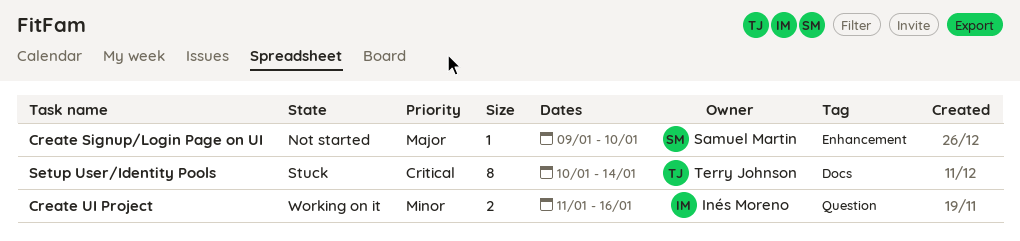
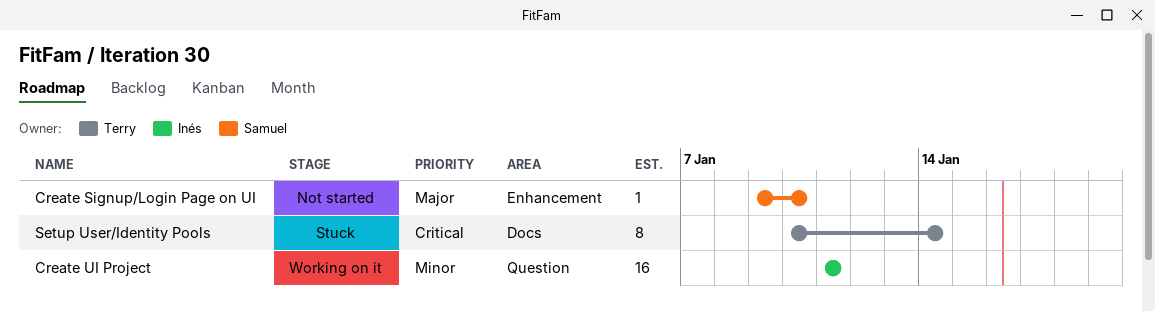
Create UI Project, estimate: 2 -> 16
Create UI Project, due: Jan 16 -> Jan 11

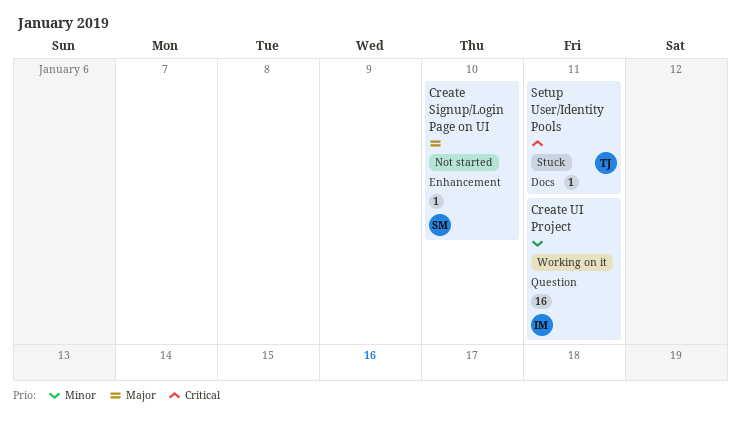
Setup User/Identity Pools, estimate: 8 -> 1
Setup User/Identity Pools, due: Jan 14 -> Jan 11

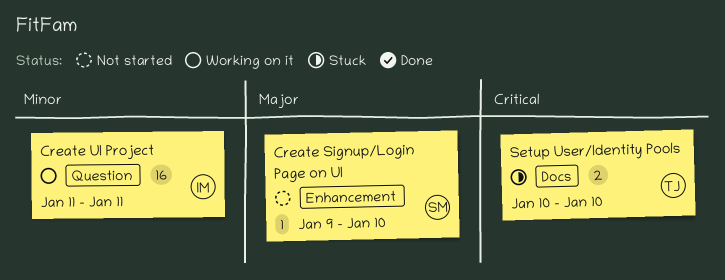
Setup User/Identity Pools, estimate: 1 -> 2
Setup User/Identity Pools, due: Jan 11 -> Jan 10

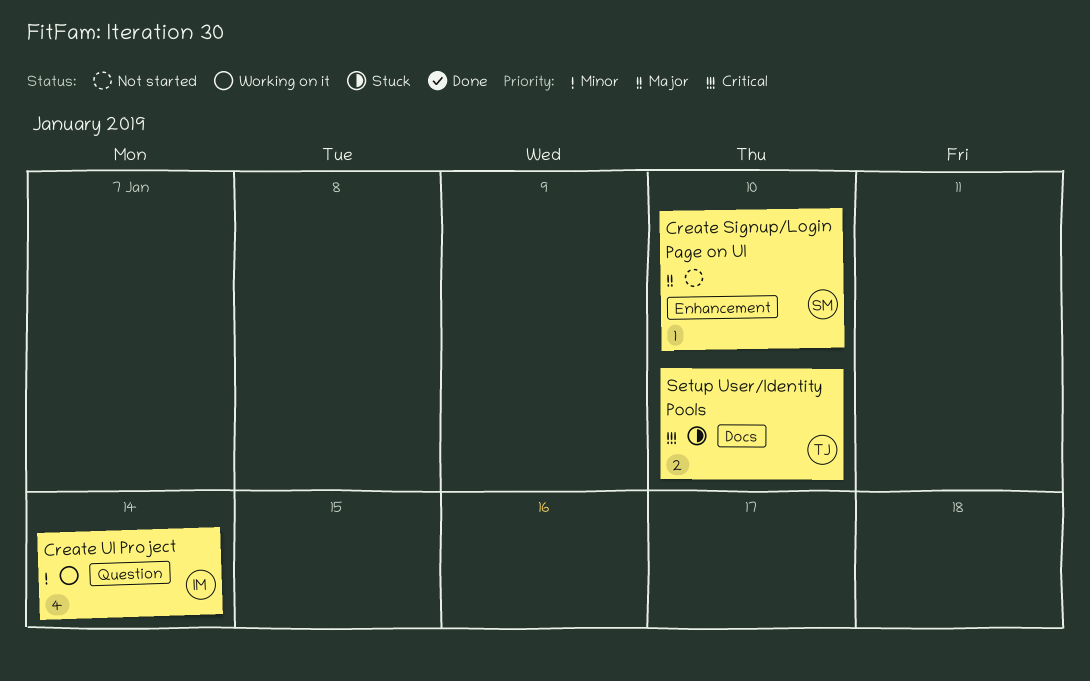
Create UI Project, estimate: 16 -> 4
Create UI Project, due: Jan 11 -> Jan 14

